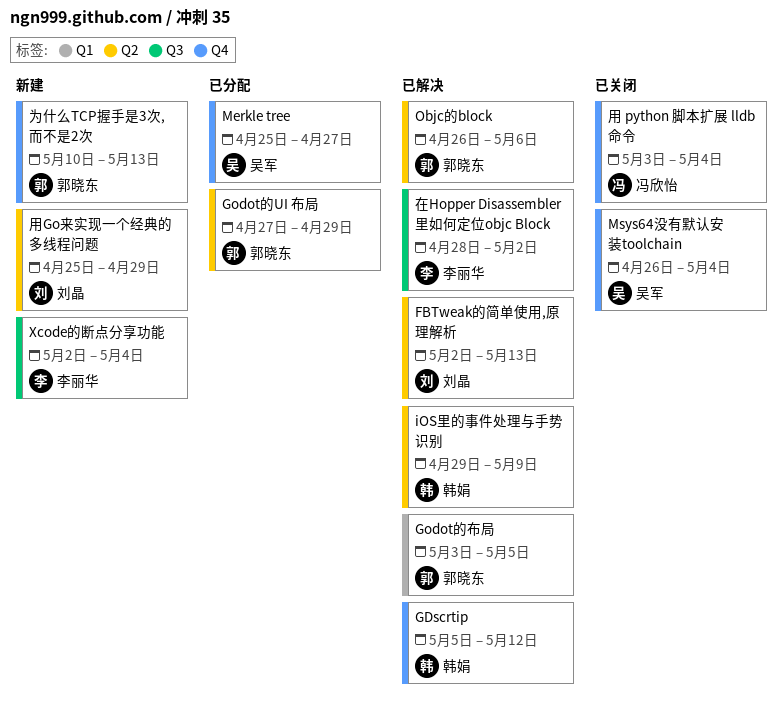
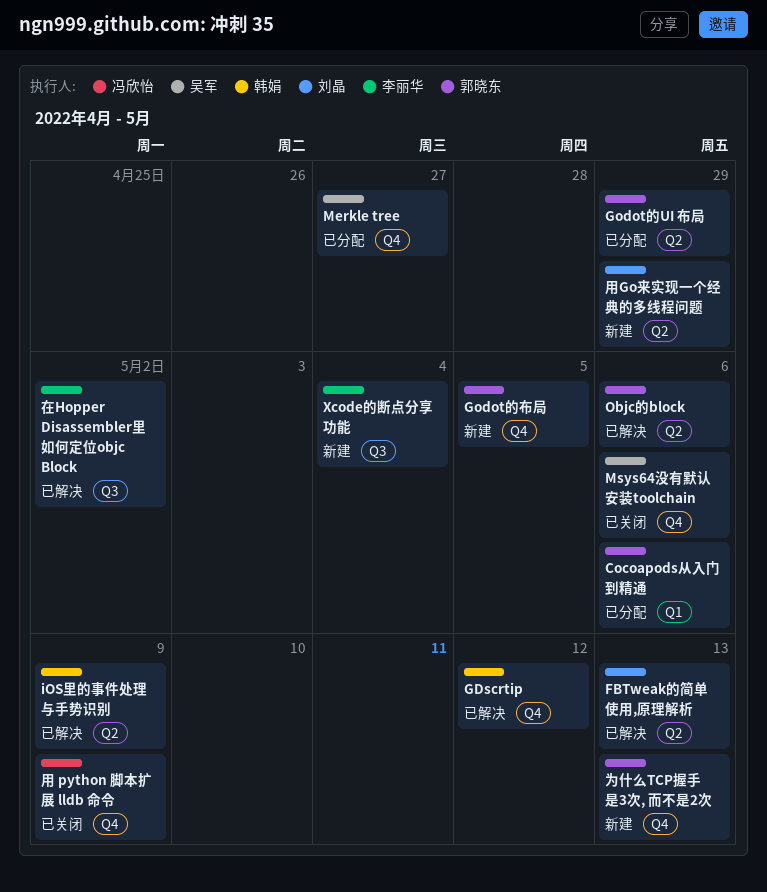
Cocoapods从入门到精通: none -> present
Godot的布局, status: 已解决 -> 新建
Godot的布局, label: Q1 -> Q4
Msys64没有默认安装toolchain, due: May 4 -> May 6
用 python 脚本扩展 lldb 命令, due: May 4 -> May 9

